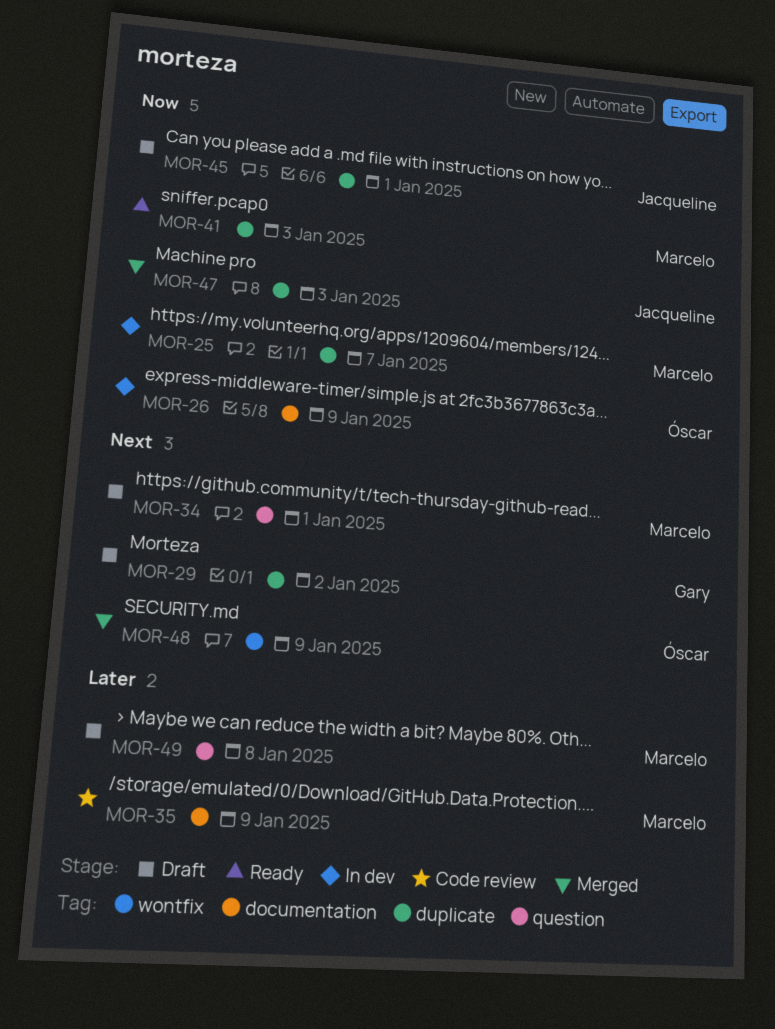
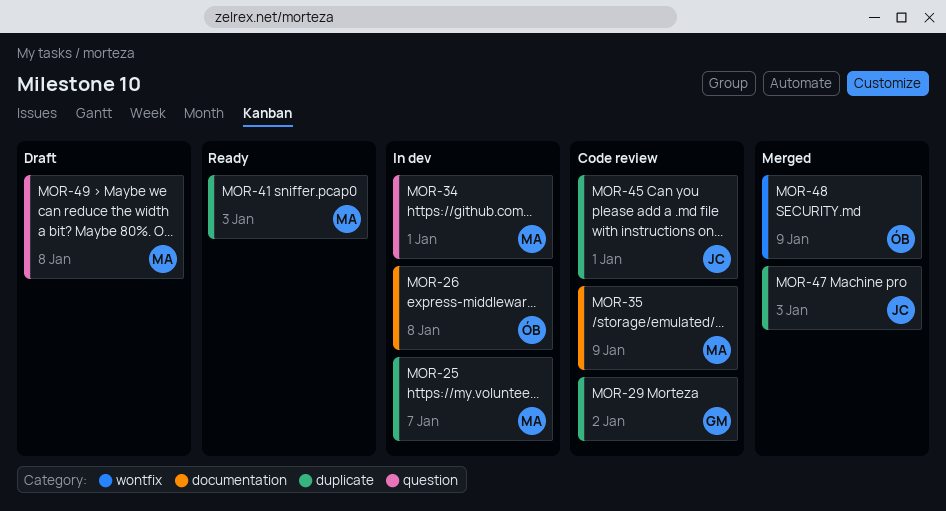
MOR-26, due: Jan 9 -> Jan 8
MOR-29, status: Draft -> Code review
MOR-34, status: Draft -> In dev
MOR-45, status: Draft -> Code review

